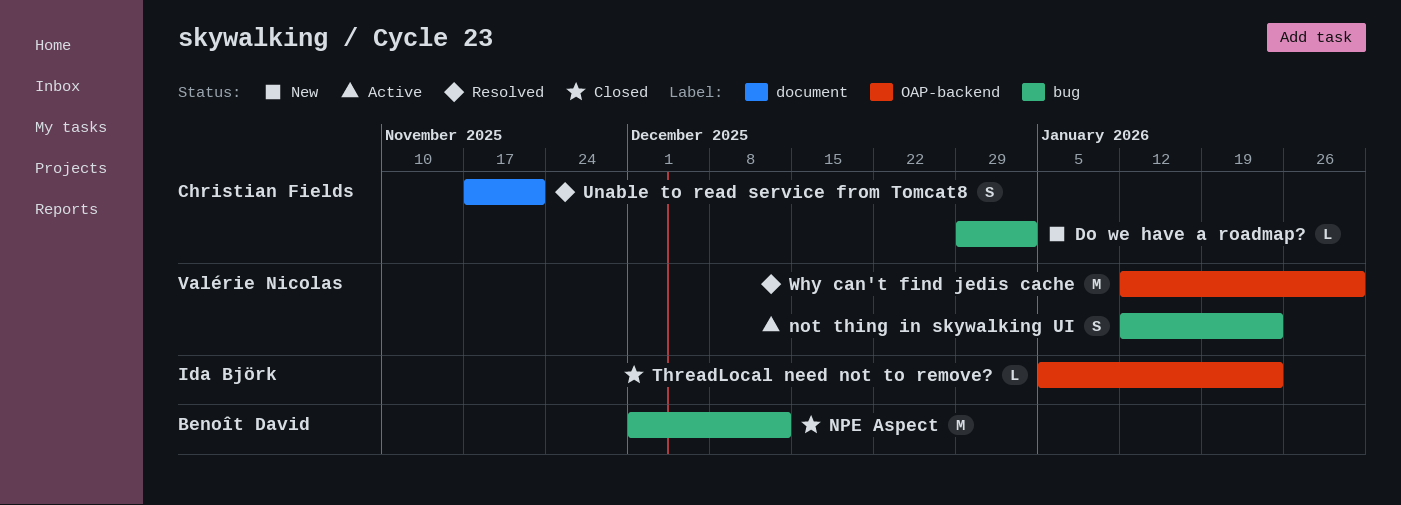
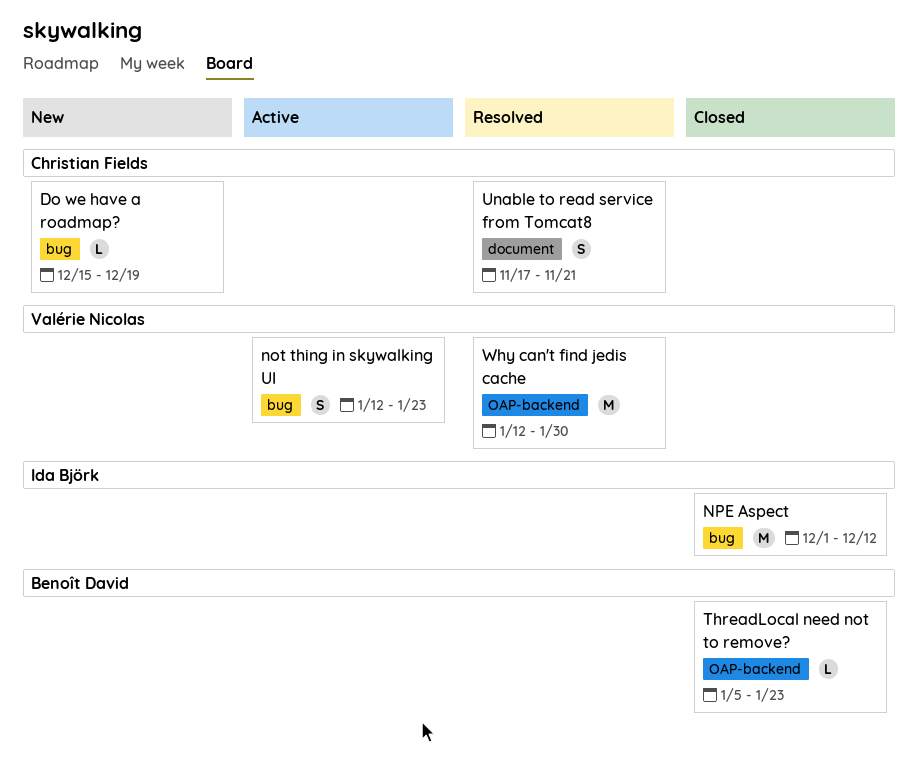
Do we have a roadmap?, start: Dec 29 -> Dec 15
Do we have a roadmap?, due: Jan 2 -> Dec 19
NPE Aspect, owner: Benoît David -> Ida Björk
ThreadLocal need not to remove?, owner: Ida Björk -> Benoît David

